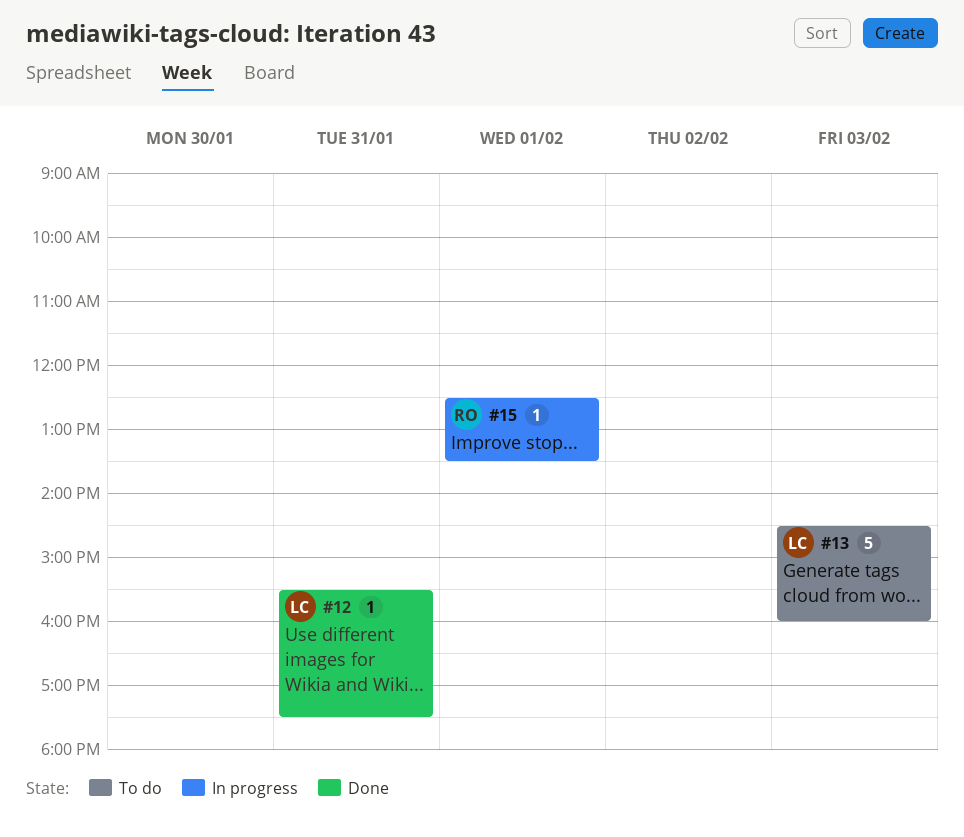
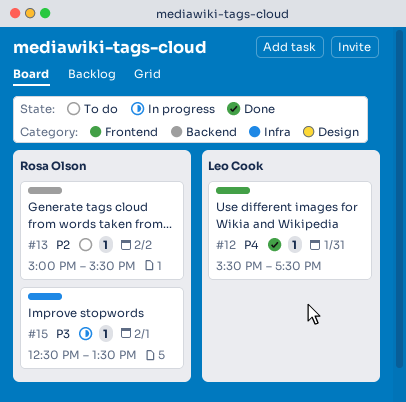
#13, owner: Leo Cook -> Rosa Olson
#13, estimate: 5 -> 1
#13, day: Feb 3 -> Feb 2
#13, begins: 14:30 -> 15:00
#13, ends: 16:00 -> 15:30

